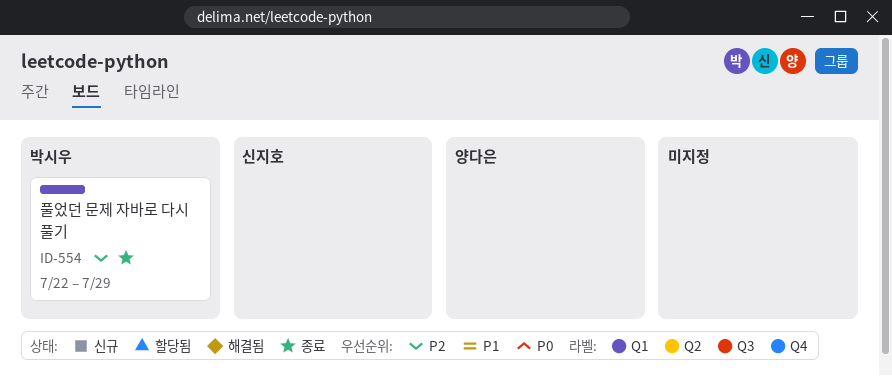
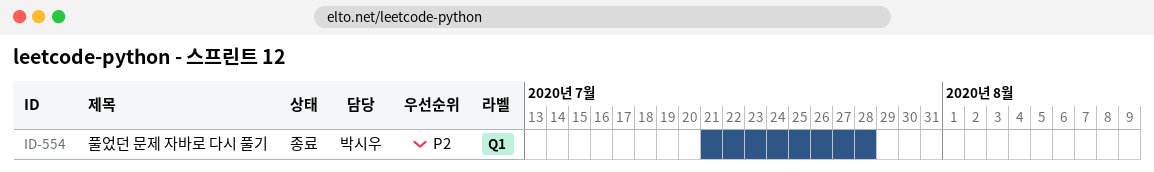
ID-554, start: Jul 22 -> Jul 21
ID-554, due: Jul 29 -> Jul 28

